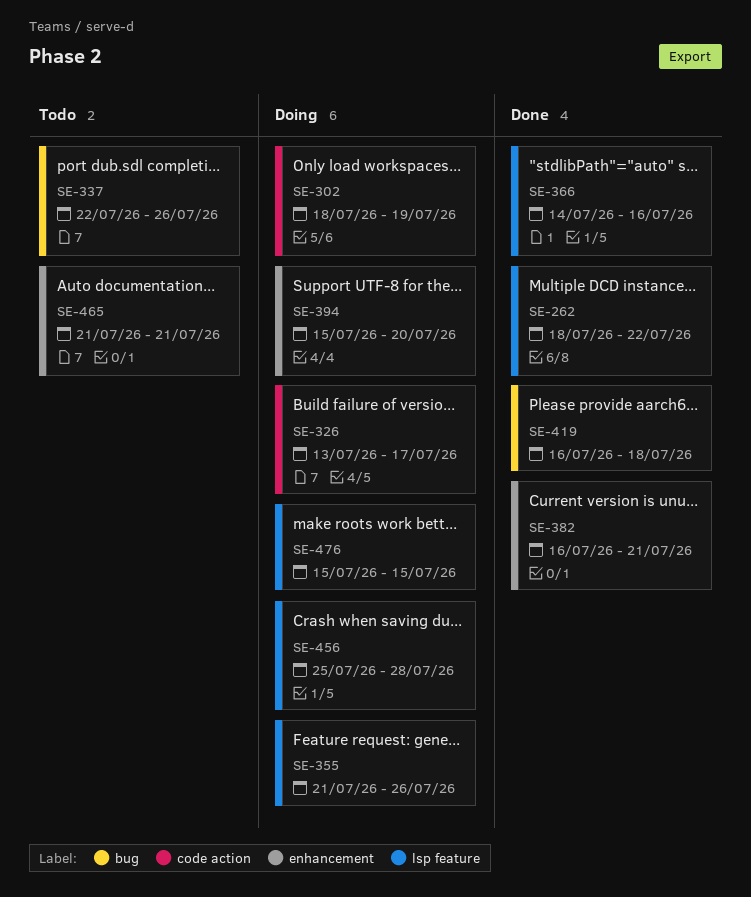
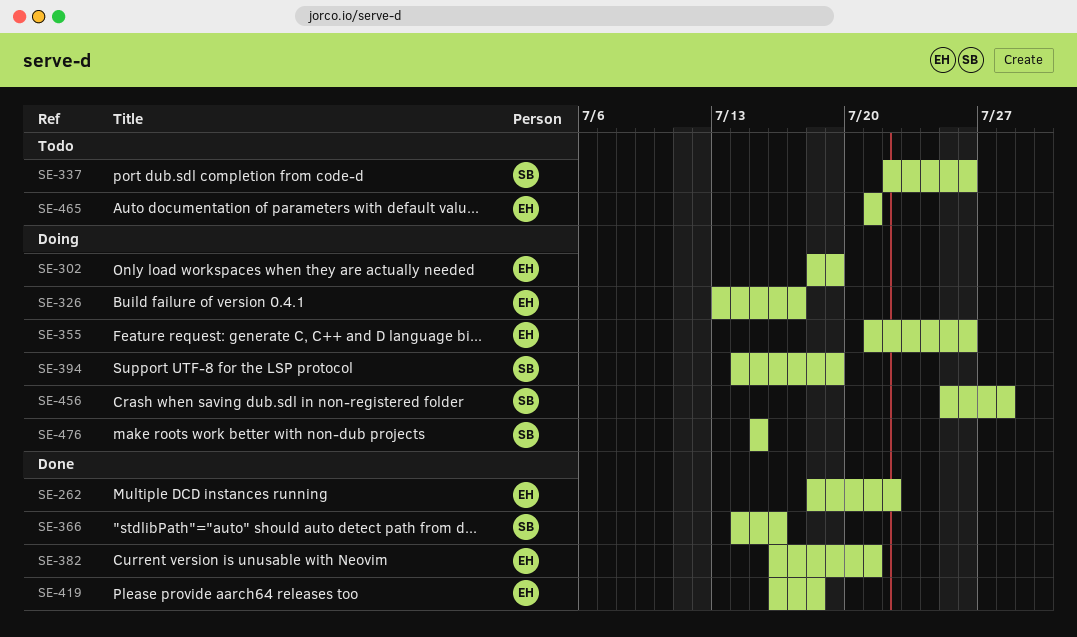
SE-394, start: Jul 15 -> Jul 14
SE-394, due: Jul 20 -> Jul 19

